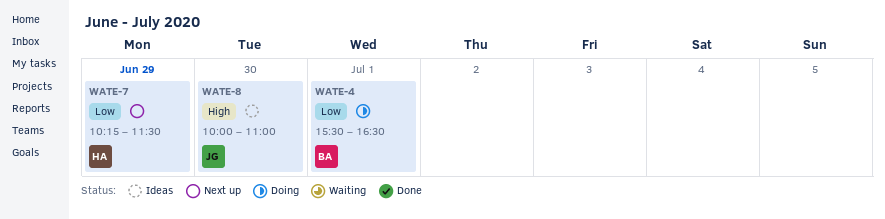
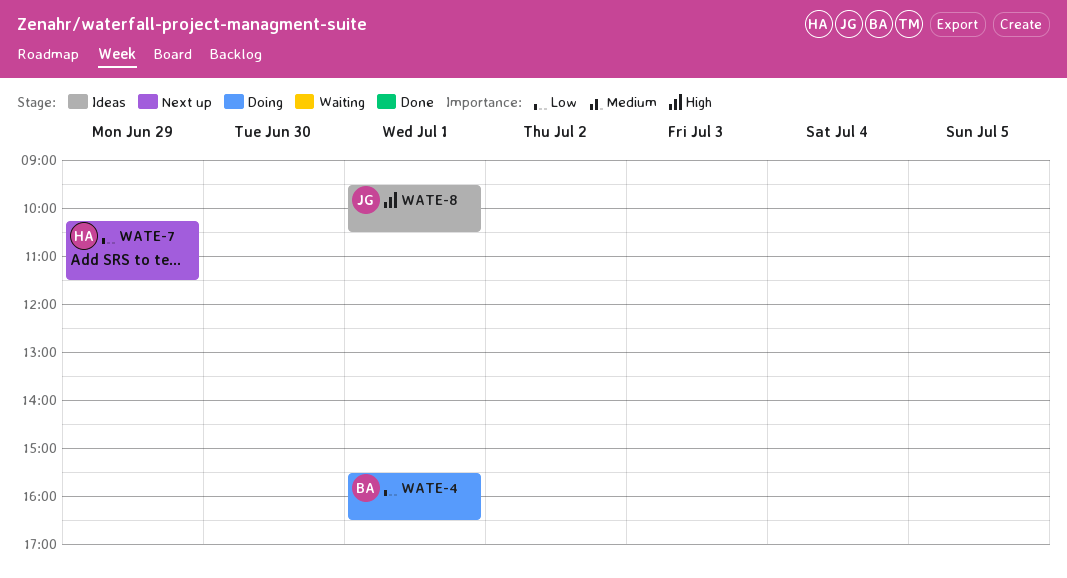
WATE-8, day: Jun 30 -> Jul 1
WATE-8, begins: 10:00 -> 09:30
WATE-8, ends: 11:00 -> 10:30

